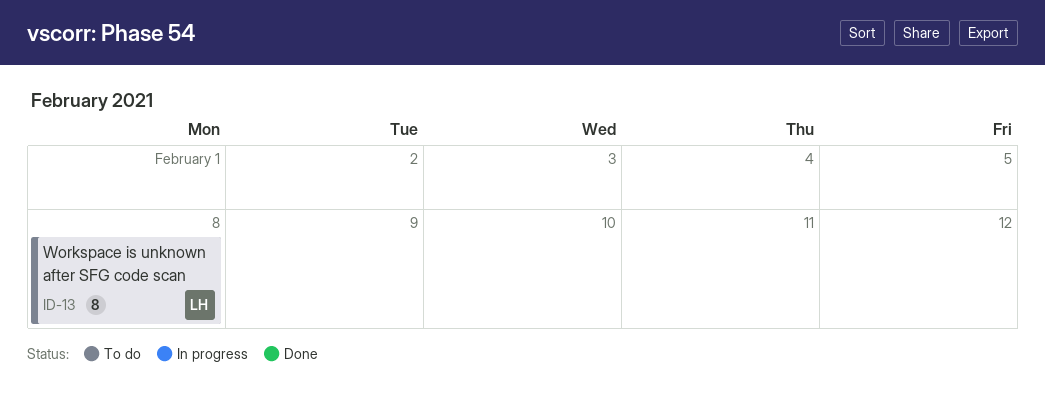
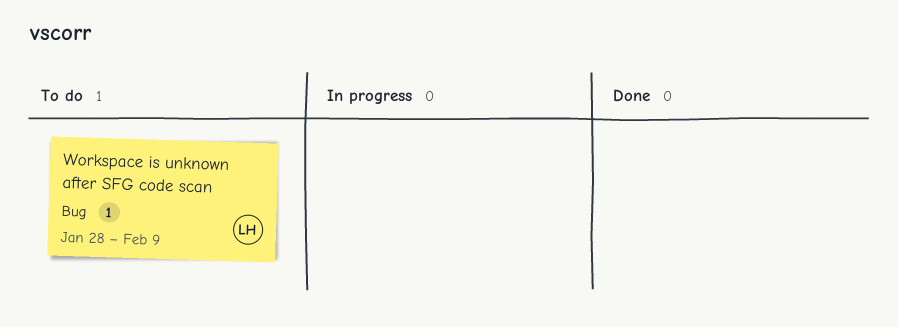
Workspace is unknown after SFG code scan, estimate: 8 -> 1
Workspace is unknown after SFG code scan, due: Feb 8 -> Feb 9

